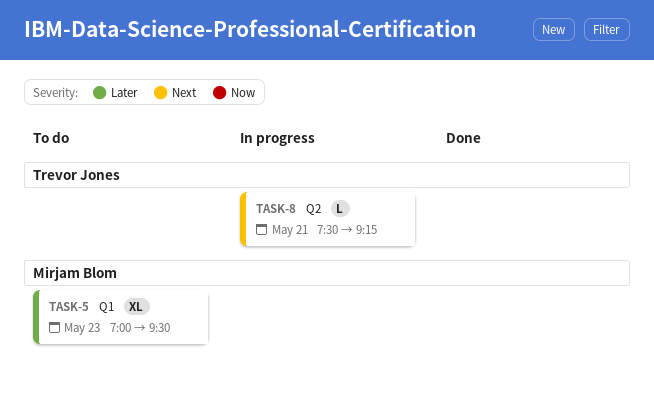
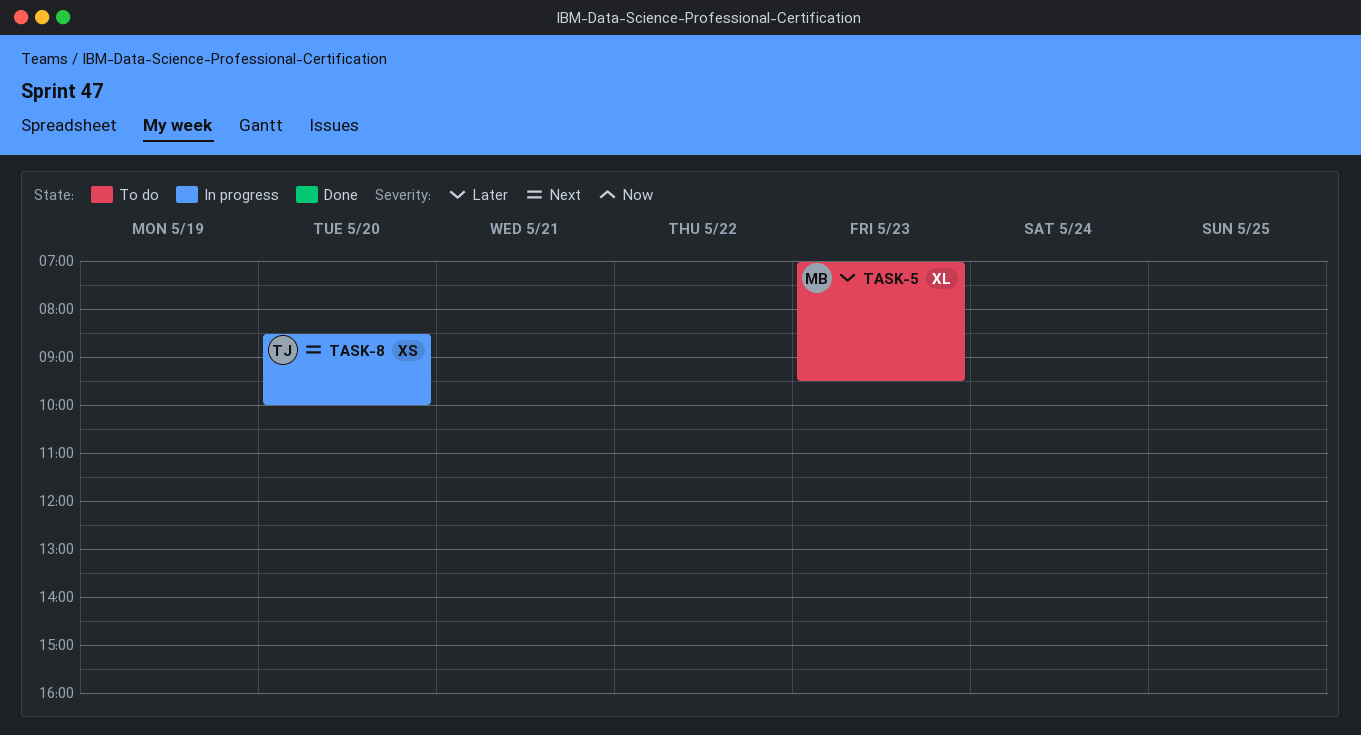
TASK-8, estimate: L -> XS
TASK-8, day: May 21 -> May 20
TASK-8, begins: 07:30 -> 08:30
TASK-8, ends: 09:15 -> 10:00

